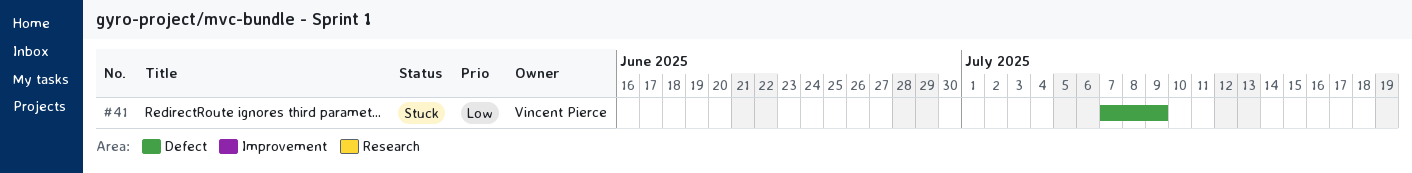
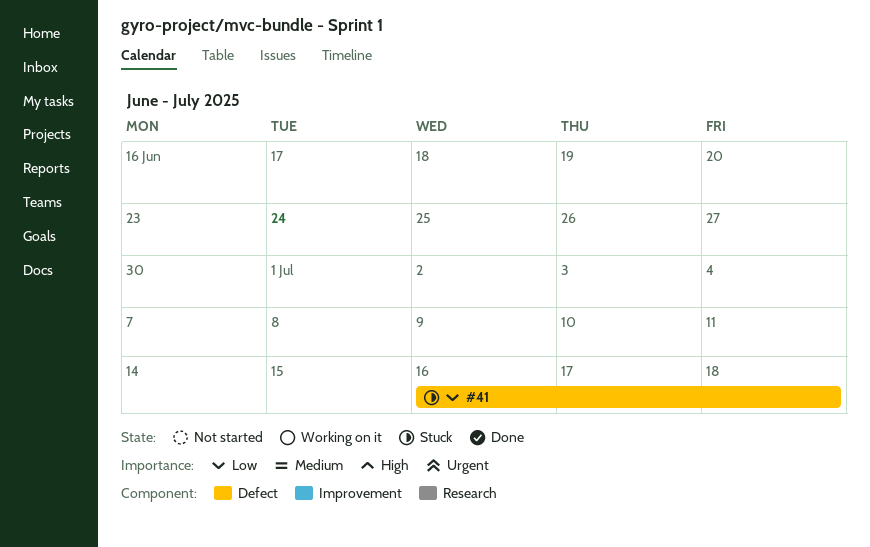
#41, start: Jul 7 -> Jul 16
#41, due: Jul 9 -> Jul 18

